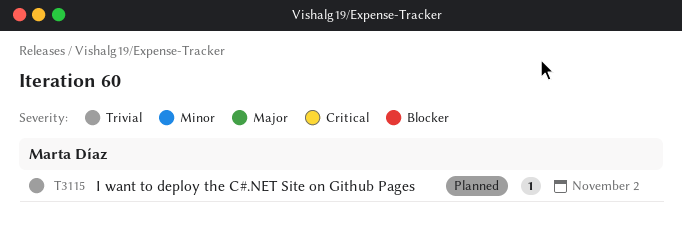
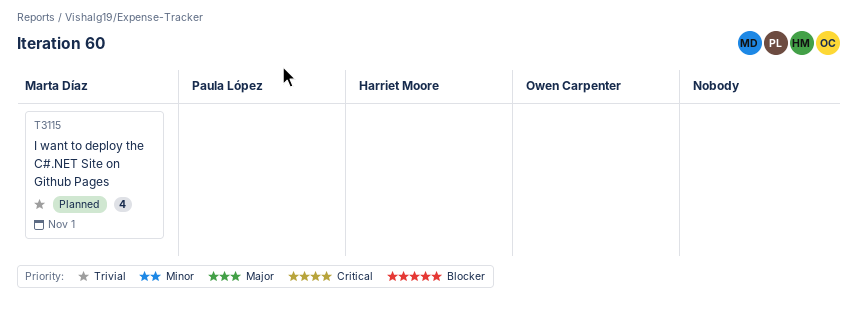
T3115, estimate: 1 -> 4
T3115, due: Nov 2 -> Nov 1

